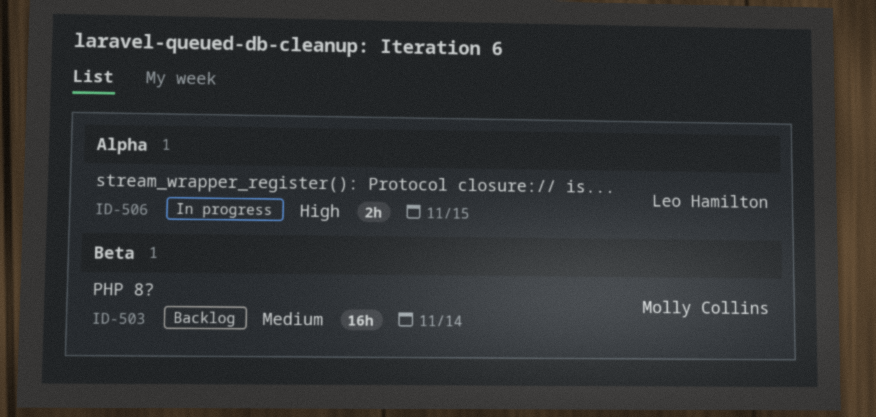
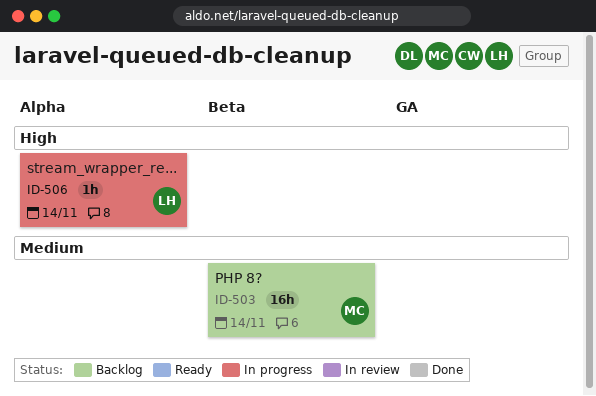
ID-506, estimate: 2h -> 1h
ID-506, due: Nov 15 -> Nov 14

